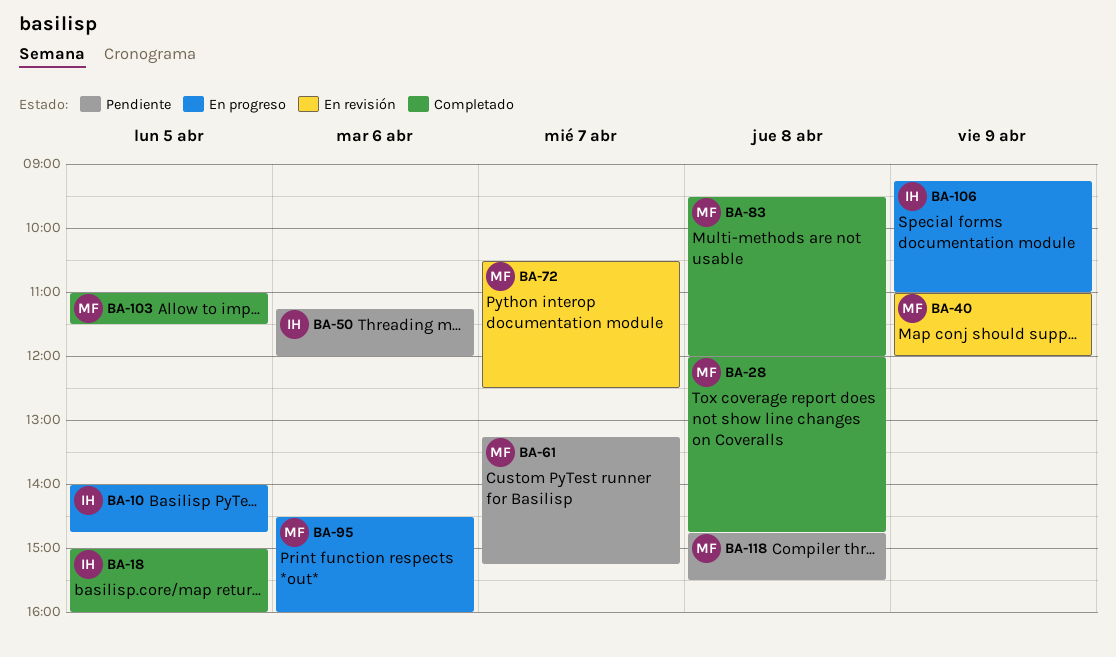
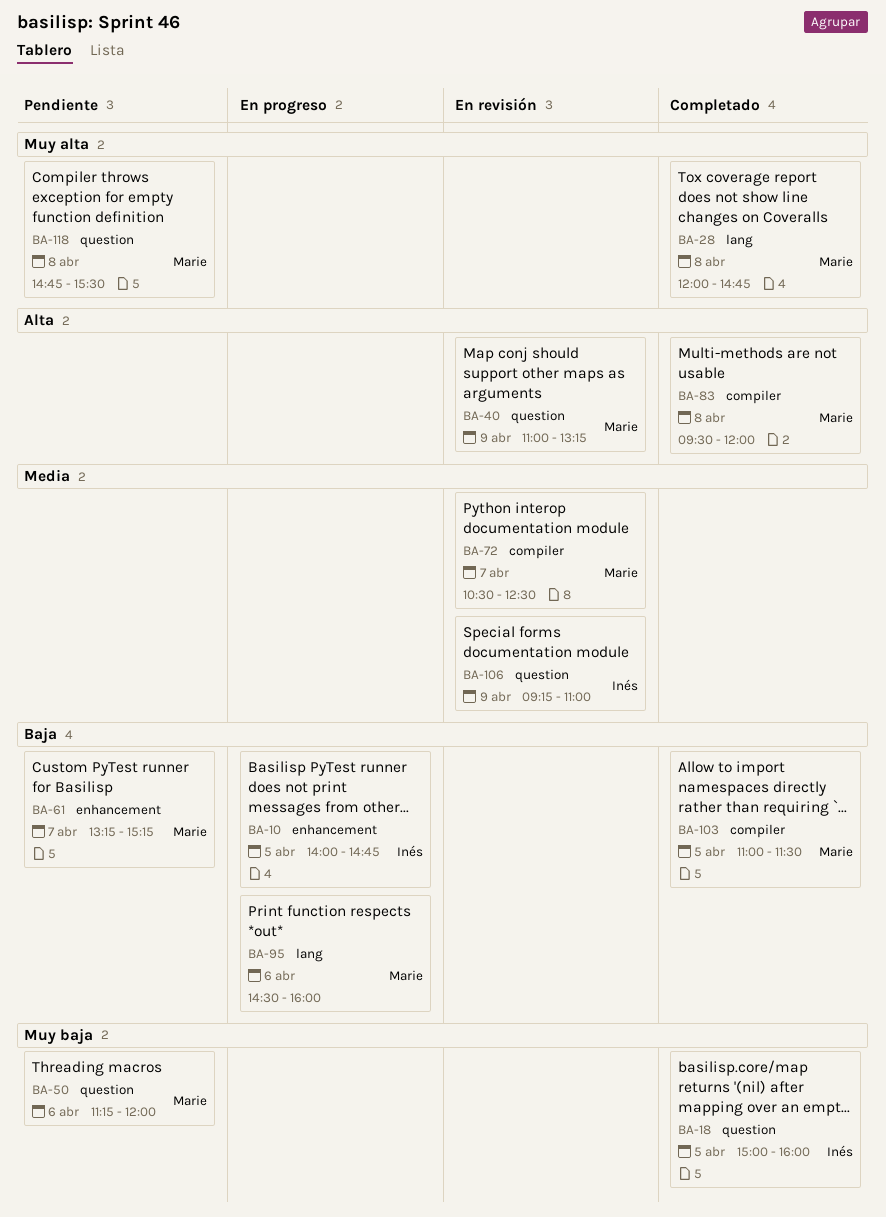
BA-40, ends: 12:00 -> 13:15
BA-50, owner: Inés -> Marie
BA-106, status: En progreso -> En revisión

